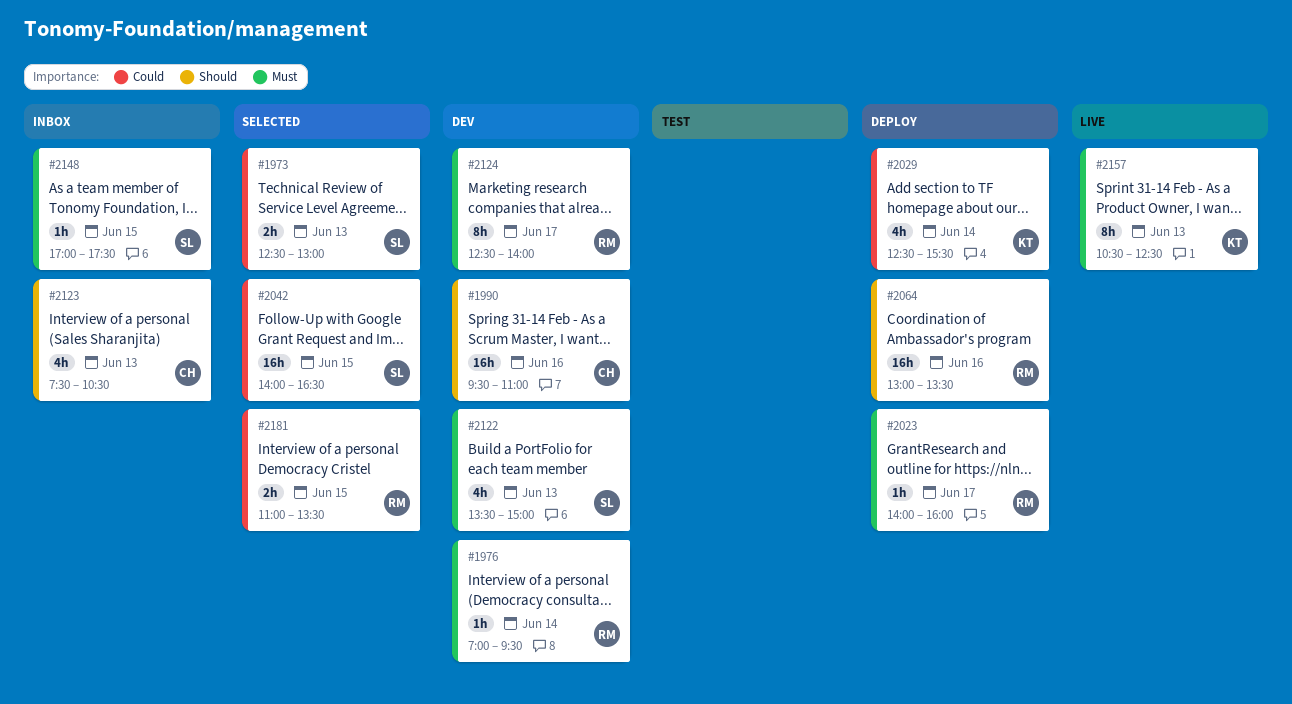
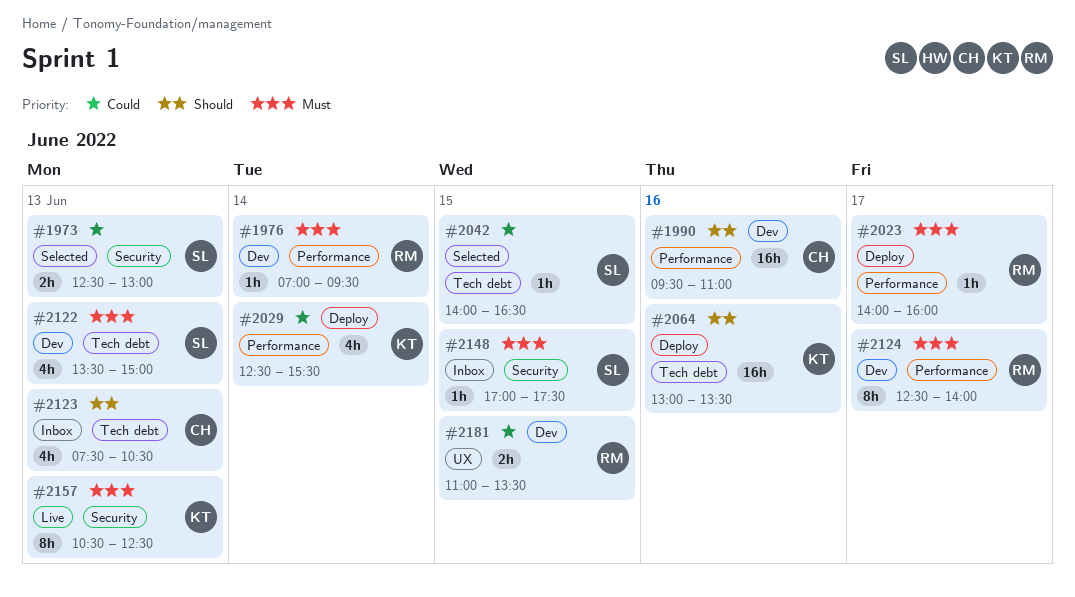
#2042, estimate: 16h -> 1h
#2064, owner: RM -> KT
#2181, status: Selected -> Dev

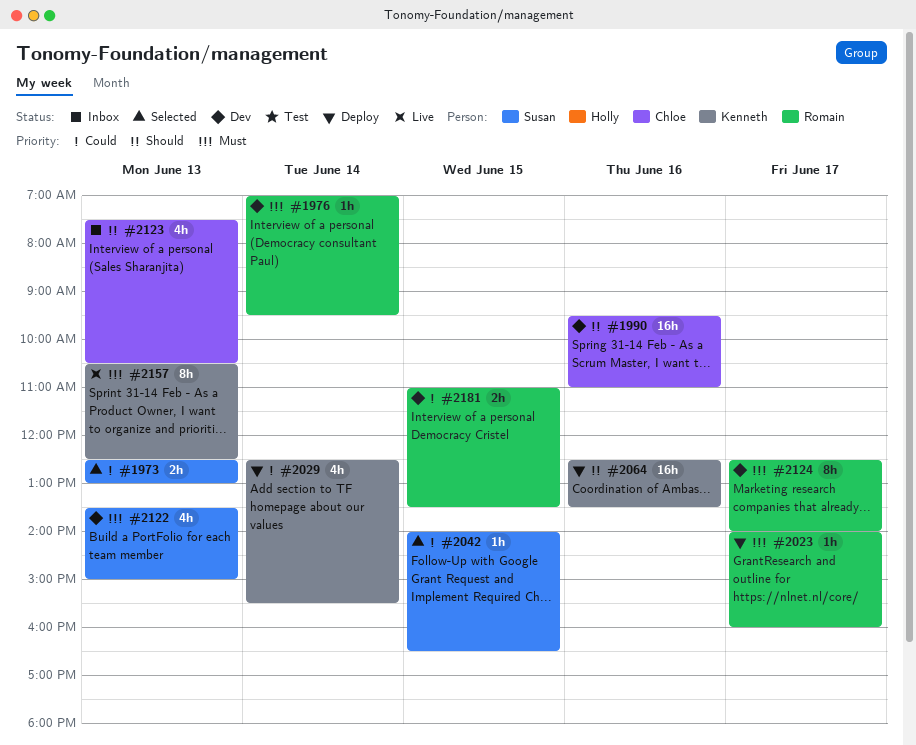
#2064, begins: 13:00 -> 12:30
#2148: present -> none

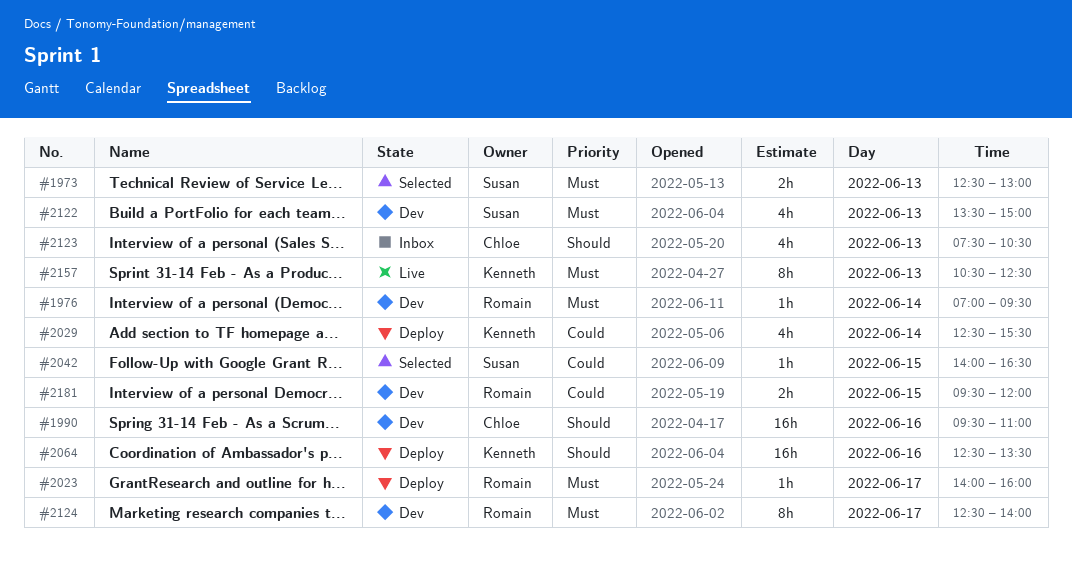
#1973, priority: Could -> Must
#2181, begins: 11:00 -> 09:30
#2181, ends: 13:30 -> 12:00

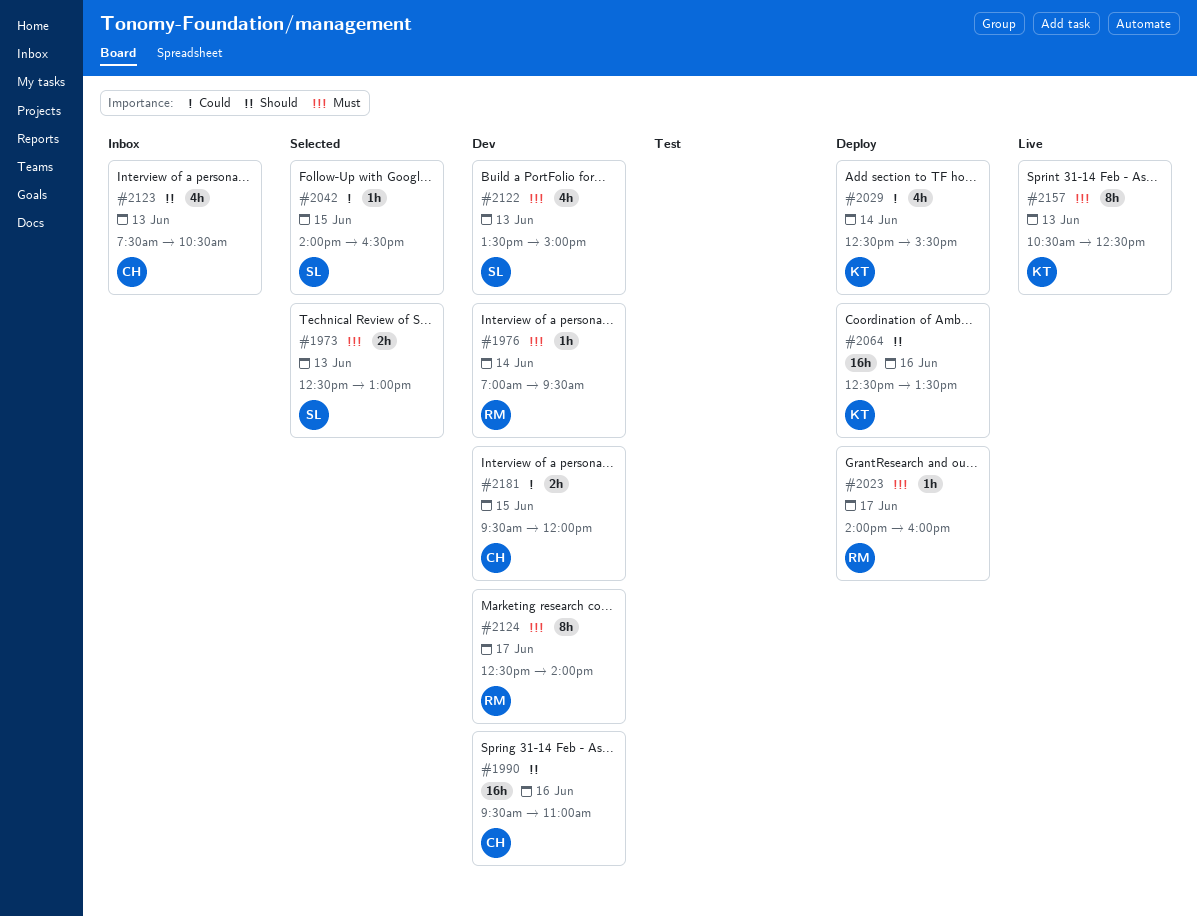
#2181, owner: Romain -> Chloe

